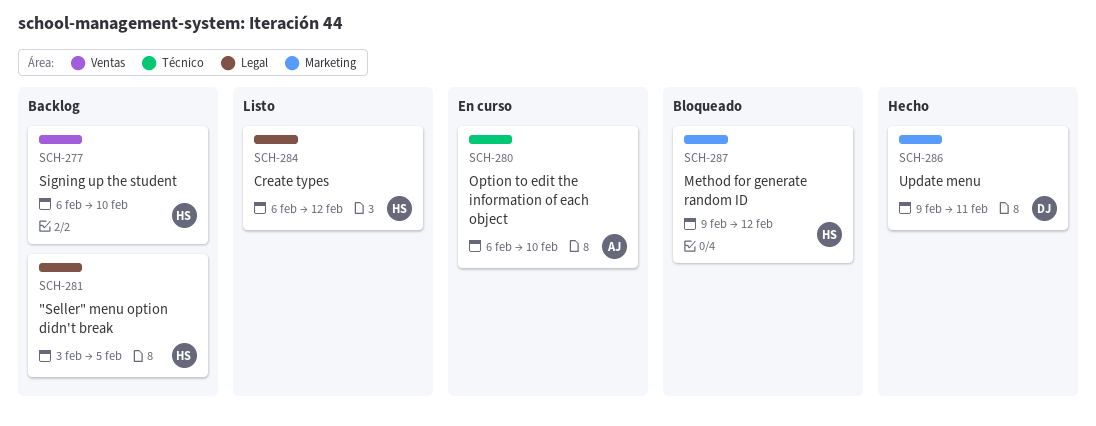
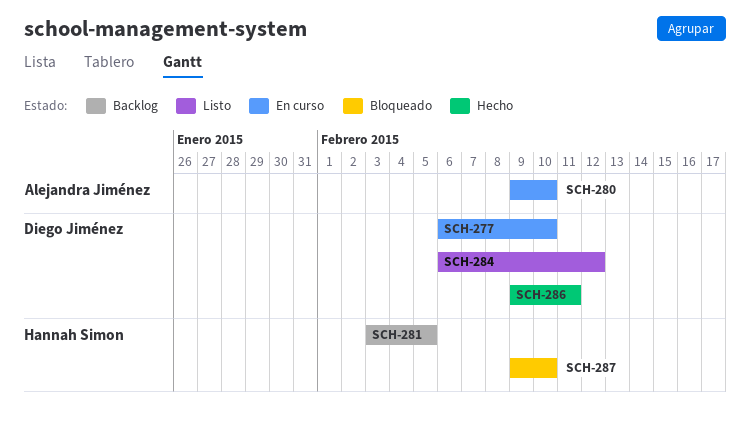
SCH-277, status: Backlog -> En curso
SCH-277, owner: Hannah Simon -> Diego Jiménez
SCH-280, start: Feb 6 -> Feb 9
SCH-284, owner: Hannah Simon -> Diego Jiménez
SCH-287, due: Feb 12 -> Feb 10

